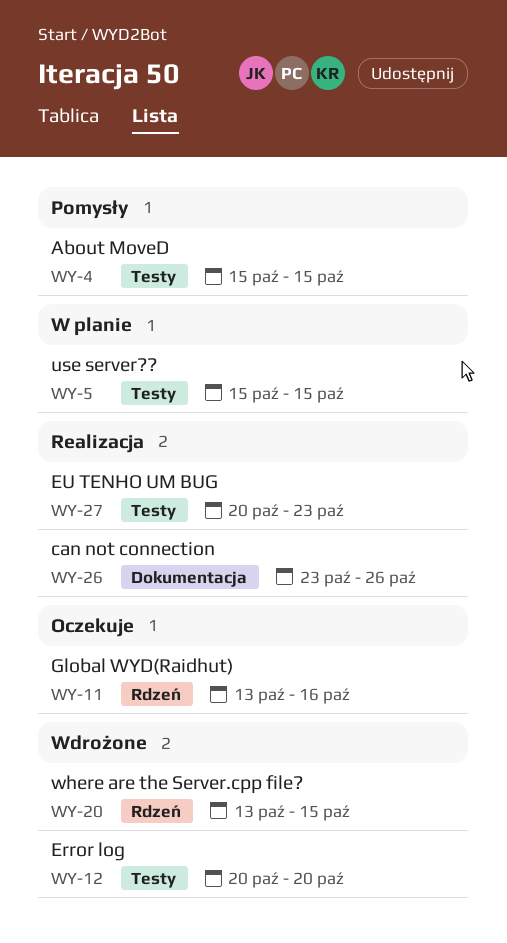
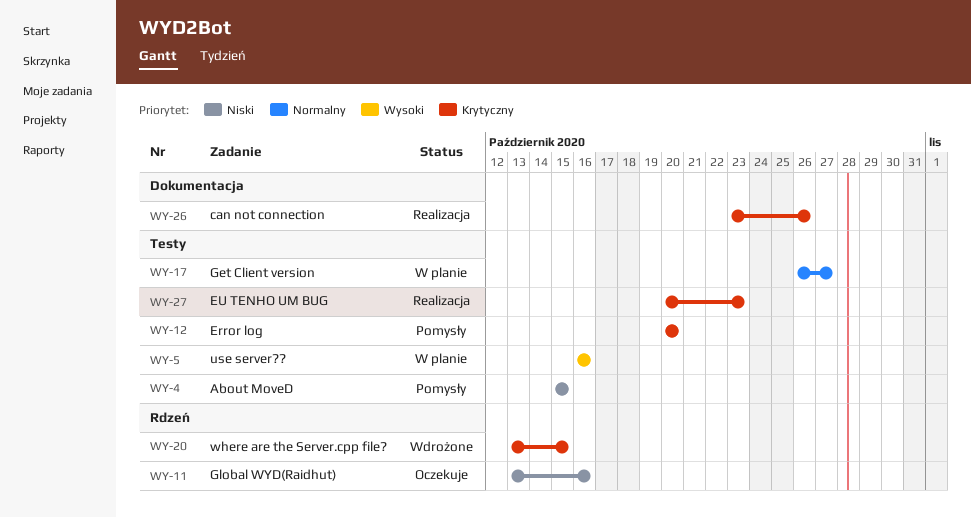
WY-5, start: Oct 15 -> Oct 16
WY-5, due: Oct 15 -> Oct 16
WY-12, status: Wdrożone -> Pomysły
WY-17: none -> present

